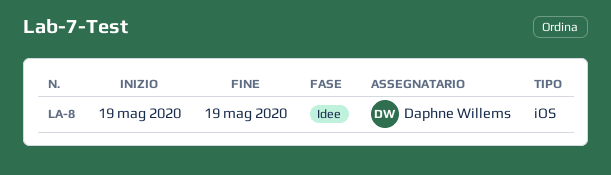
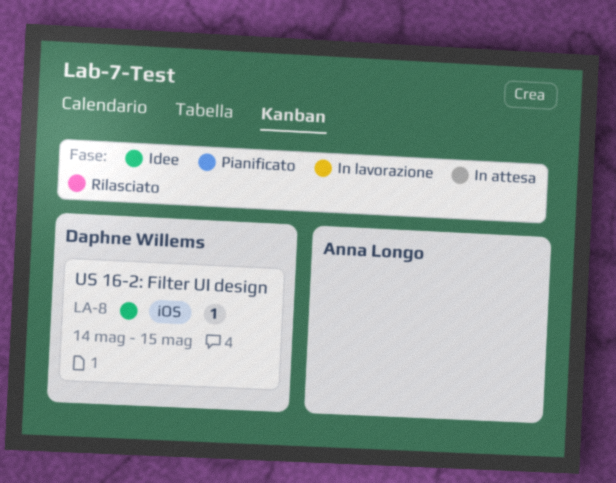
LA-8, start: May 19 -> May 14
LA-8, due: May 19 -> May 15

